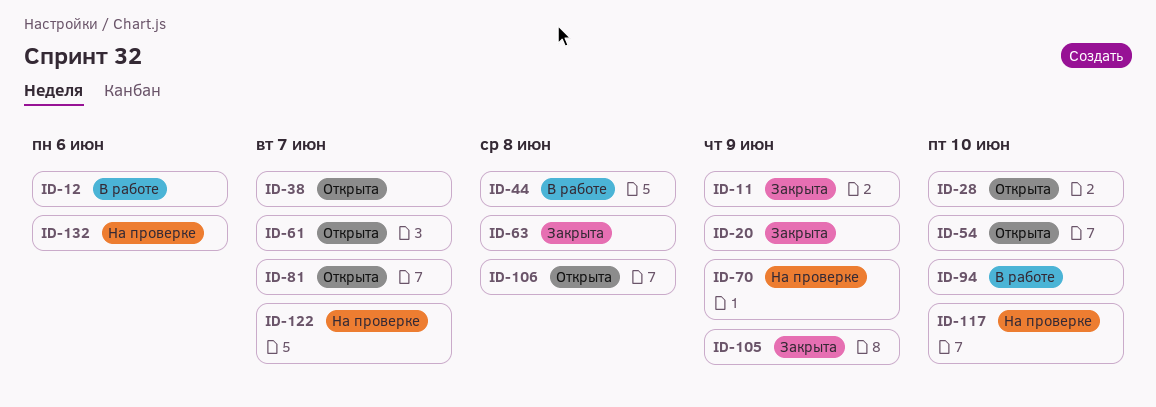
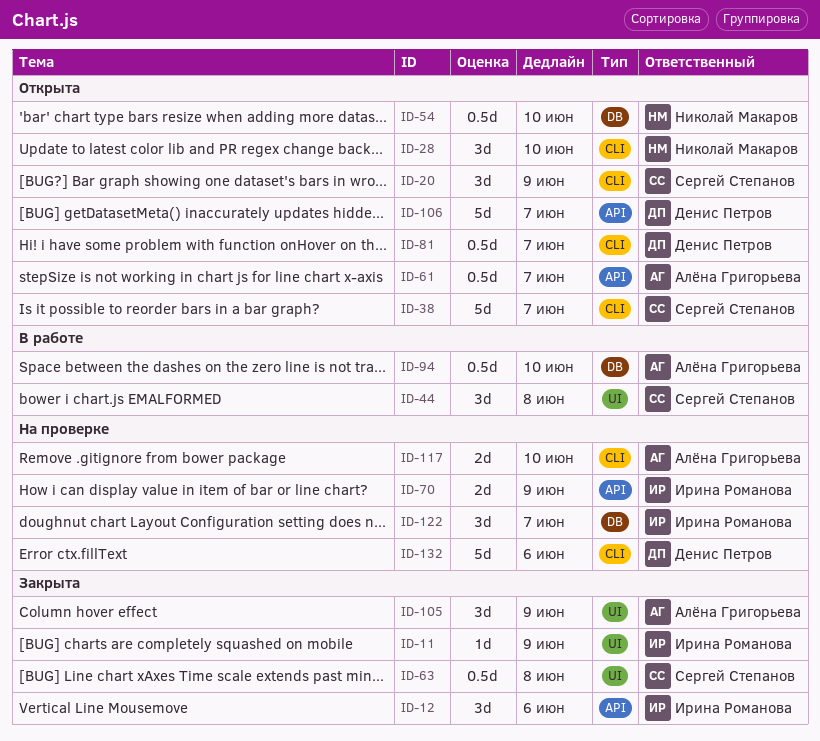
ID-12, status: В работе -> Закрыта
ID-20, status: Закрыта -> Открыта
ID-106, due: Jun 8 -> Jun 7

